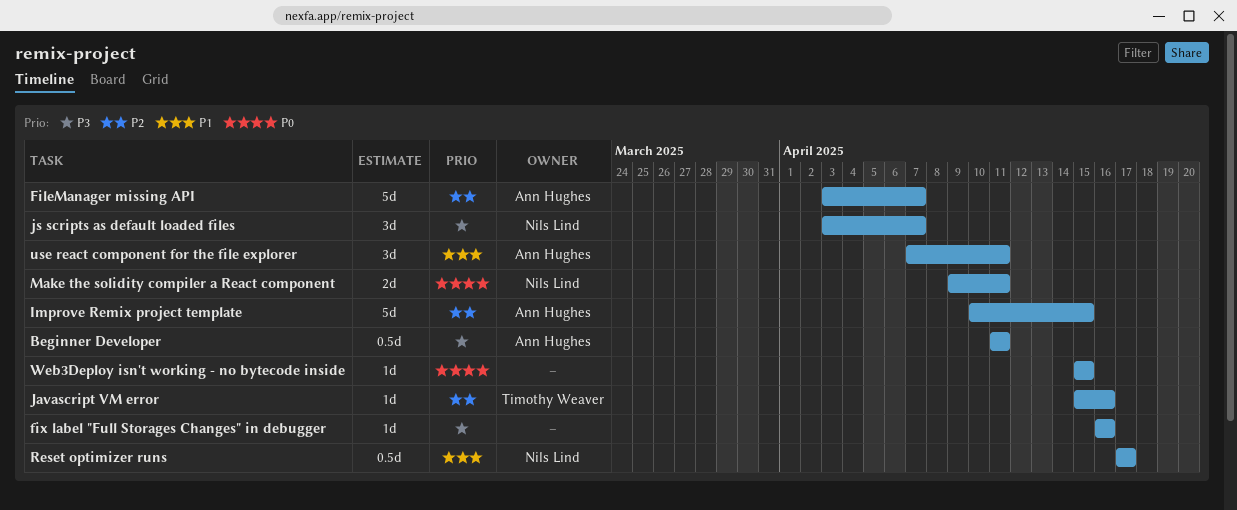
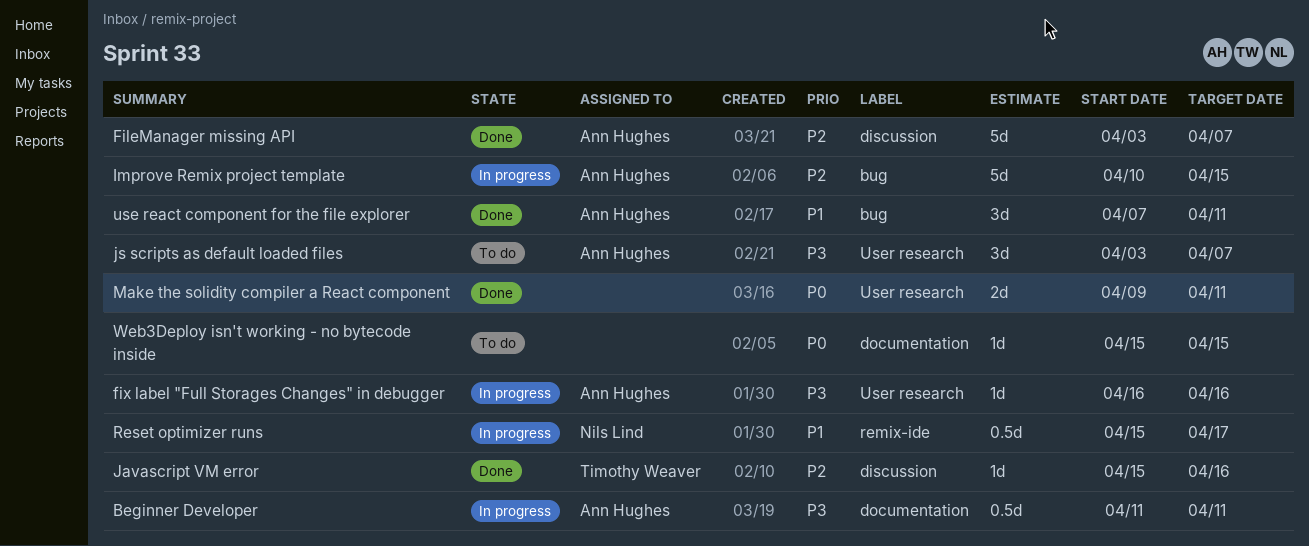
fix label "Full Storages Changes" in debugger, owner: none -> Ann Hughes
js scripts as default loaded files, owner: Nils Lind -> Ann Hughes
Make the solidity compiler a React component, owner: Nils Lind -> none
Reset optimizer runs, start: Apr 17 -> Apr 15

